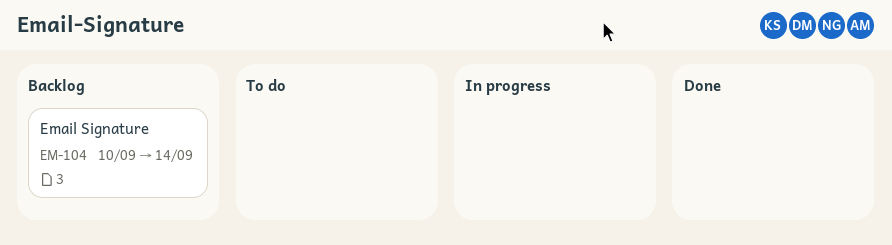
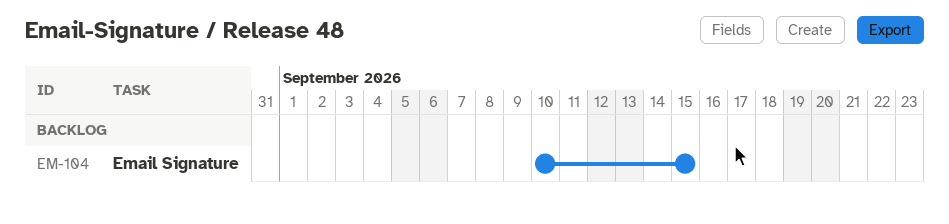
EM-104, due: Sep 14 -> Sep 15

